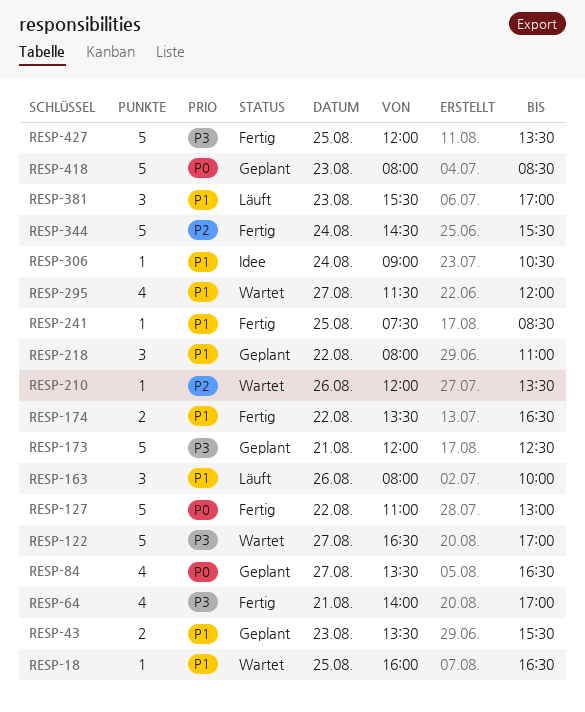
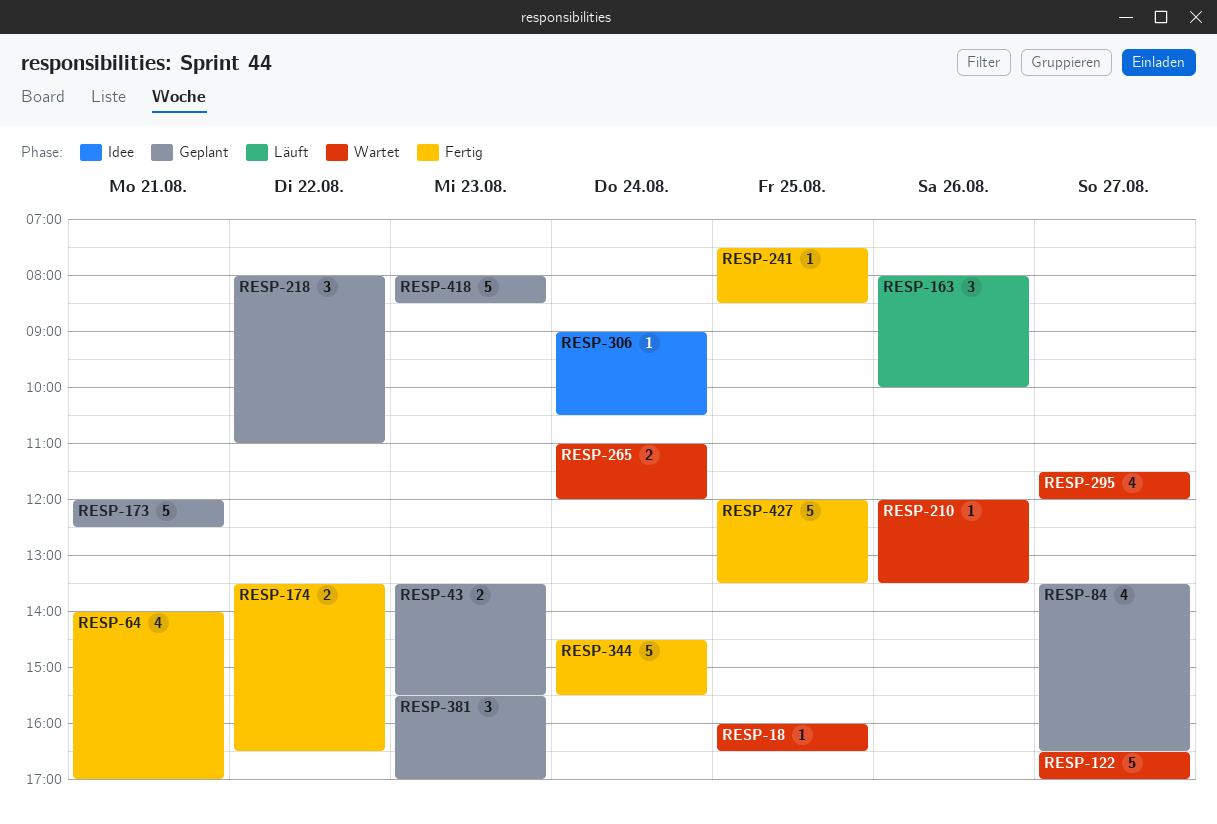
RESP-127: present -> none
RESP-265: none -> present
RESP-381, status: Läuft -> Geplant

